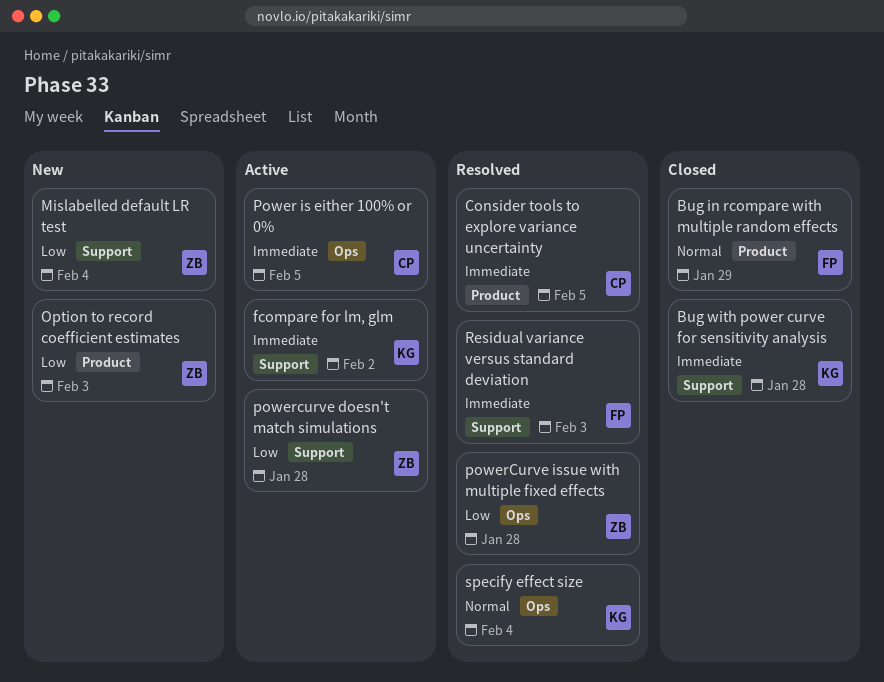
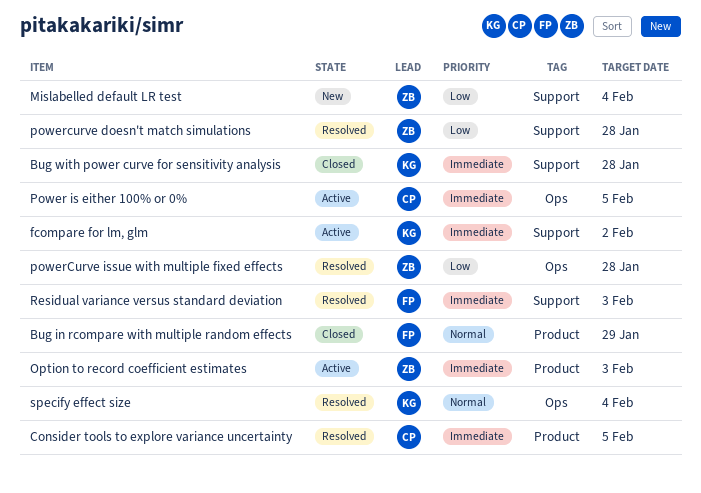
Option to record coefficient estimates, status: New -> Active
Option to record coefficient estimates, priority: Low -> Immediate
powercurve doesn't match simulations, status: Active -> Resolved

